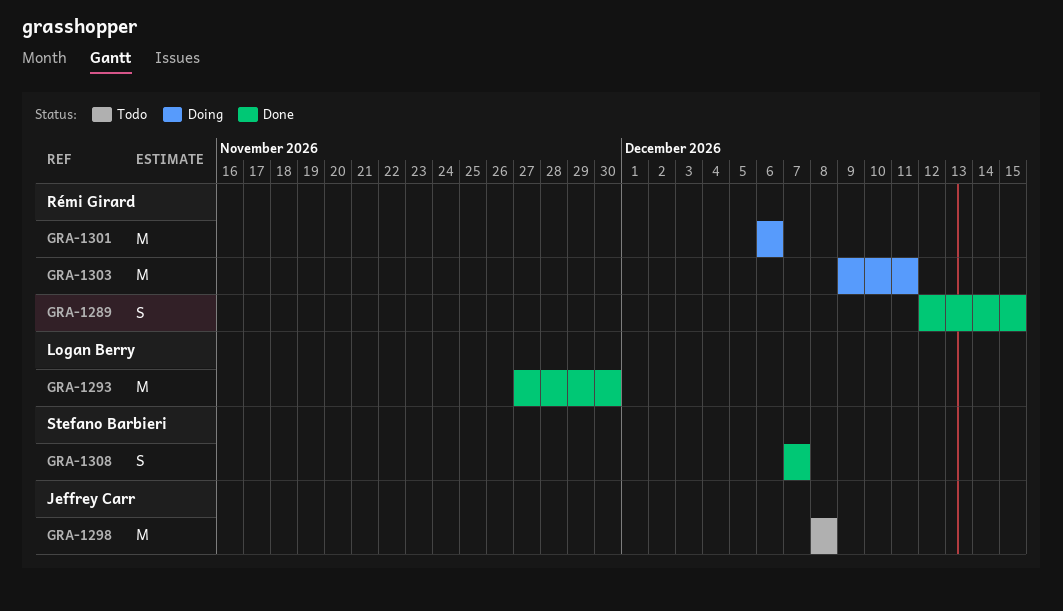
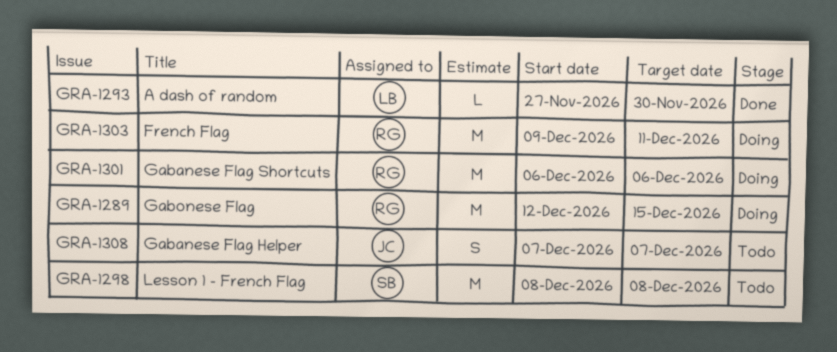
GRA-1289, status: Done -> Doing
GRA-1289, estimate: S -> M
GRA-1293, estimate: M -> L
GRA-1298, owner: Jeffrey Carr -> Stefano Barbieri
GRA-1308, status: Done -> Todo
GRA-1308, owner: Stefano Barbieri -> Jeffrey Carr

